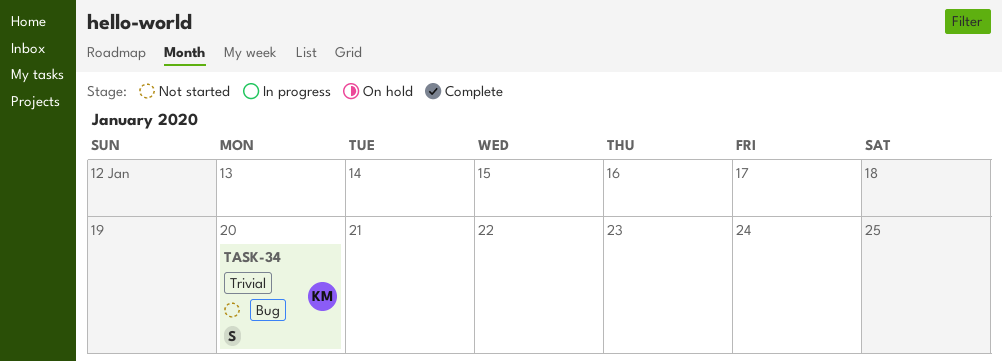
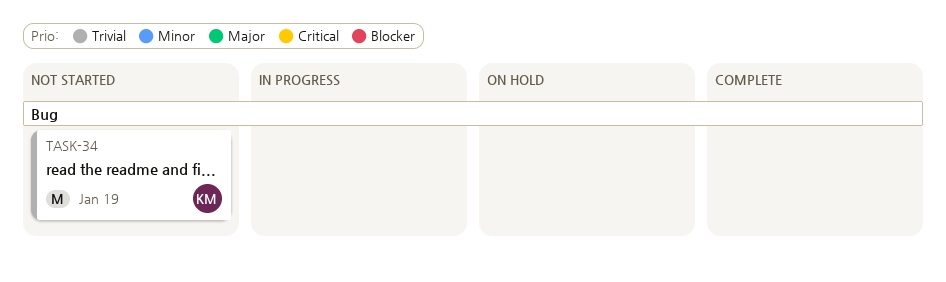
TASK-34, estimate: S -> M
TASK-34, due: Jan 20 -> Jan 19

